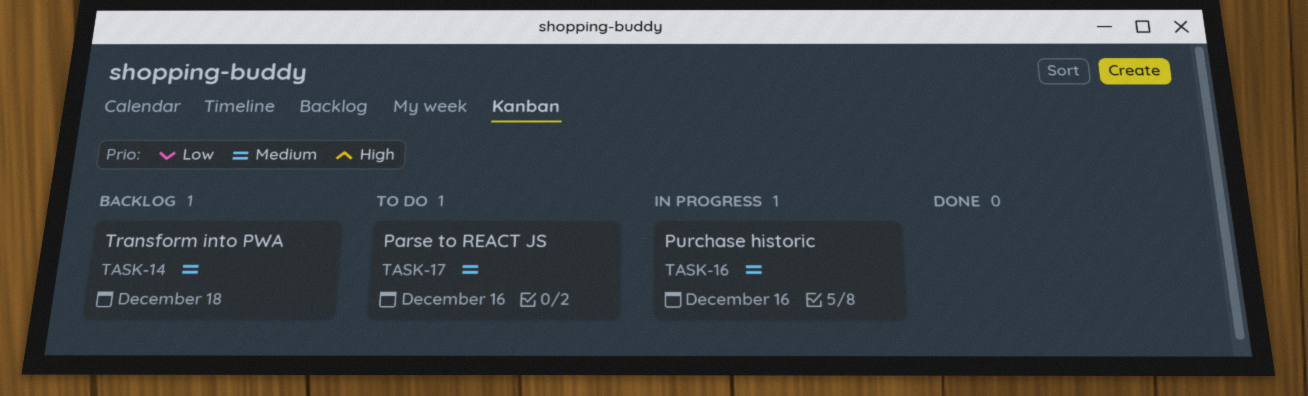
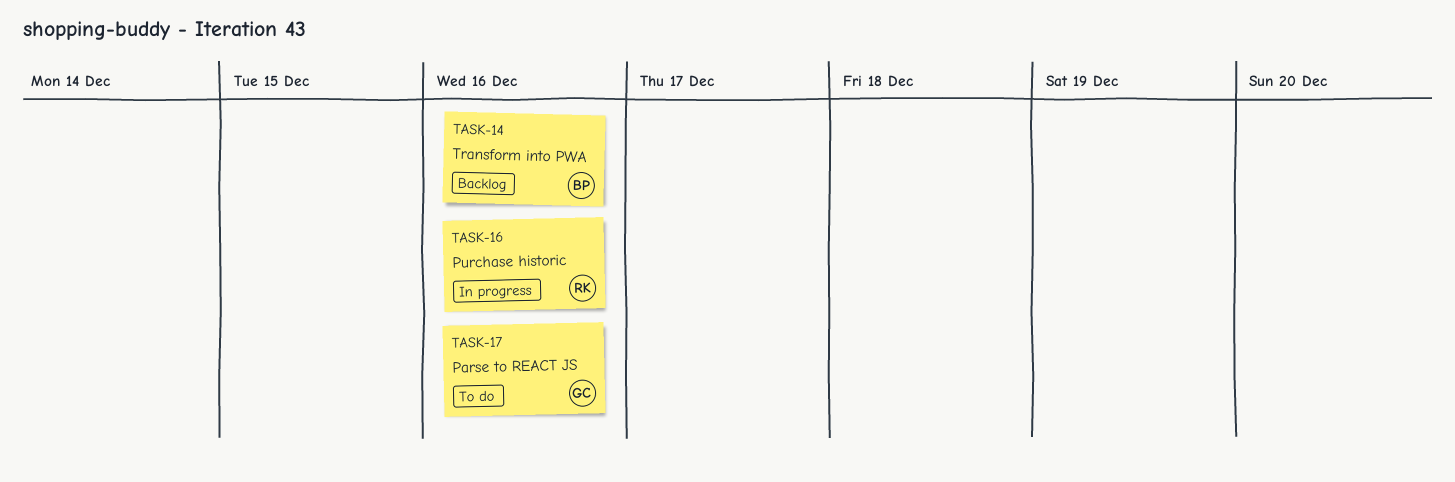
TASK-14, due: Dec 18 -> Dec 16

